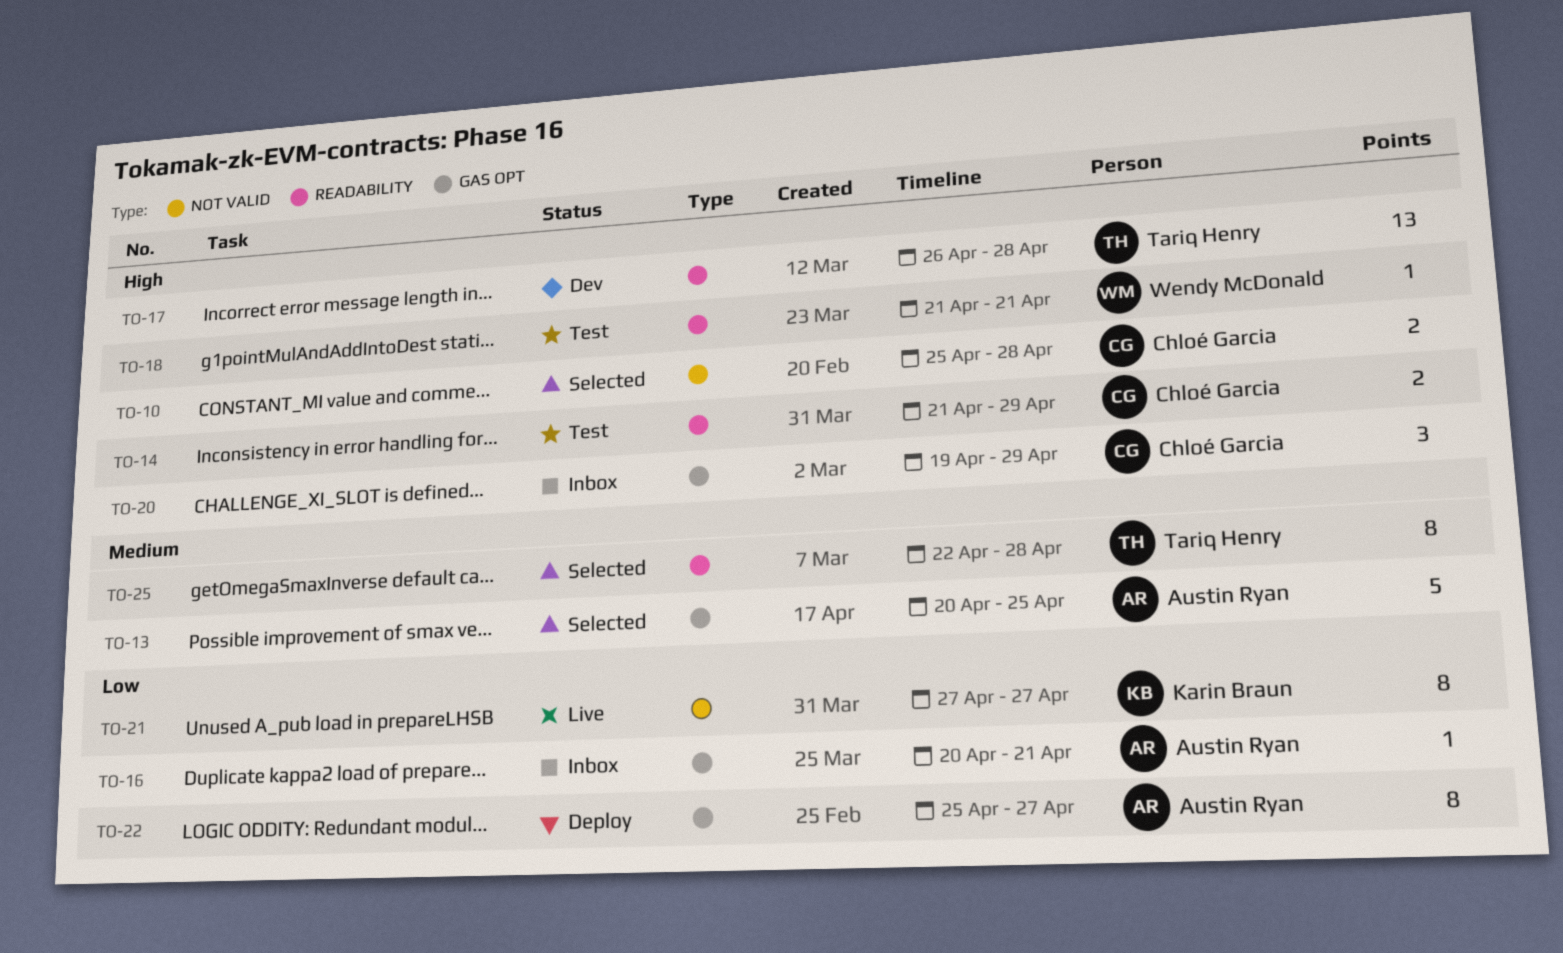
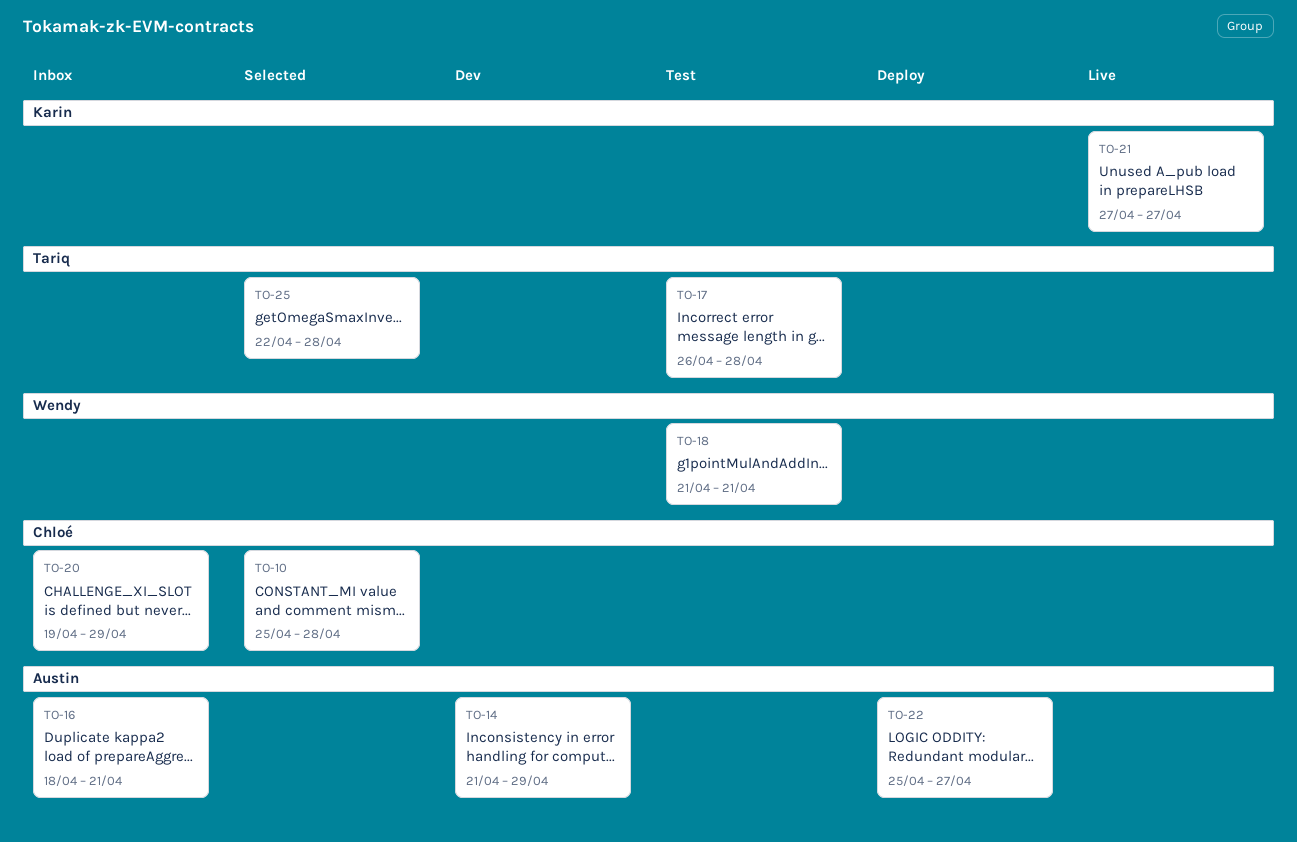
TO-13: present -> none
TO-14, status: Test -> Dev
TO-14, owner: Chloé Garcia -> Austin Ryan
TO-16, start: Apr 20 -> Apr 18
TO-17, status: Dev -> Test

